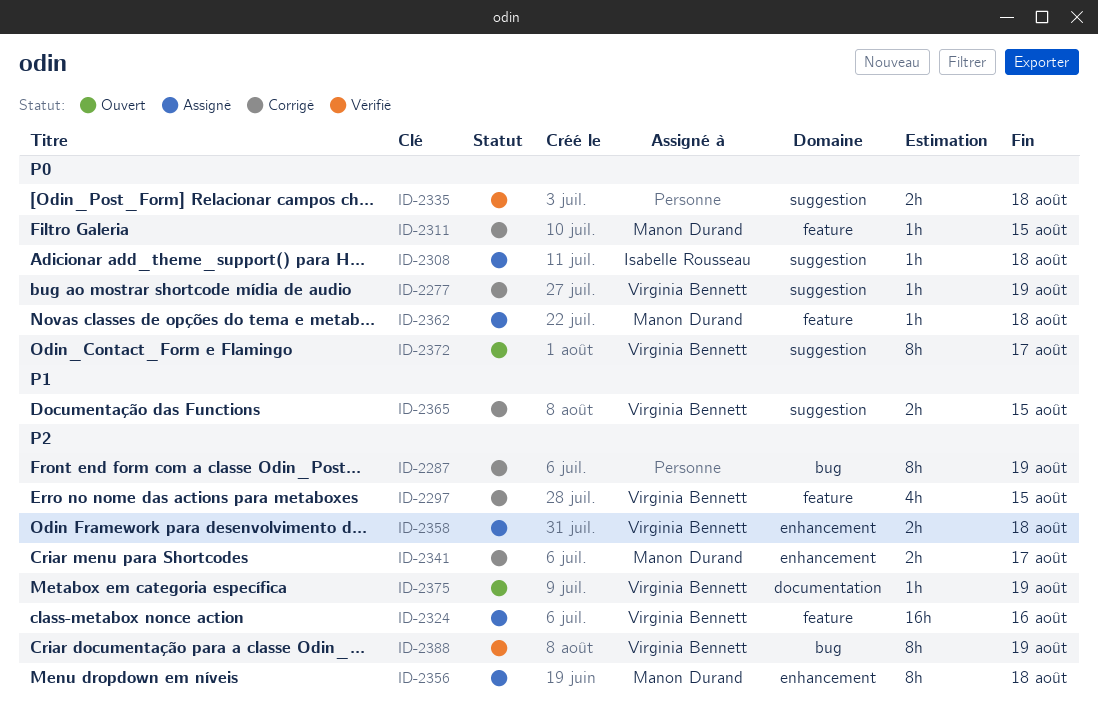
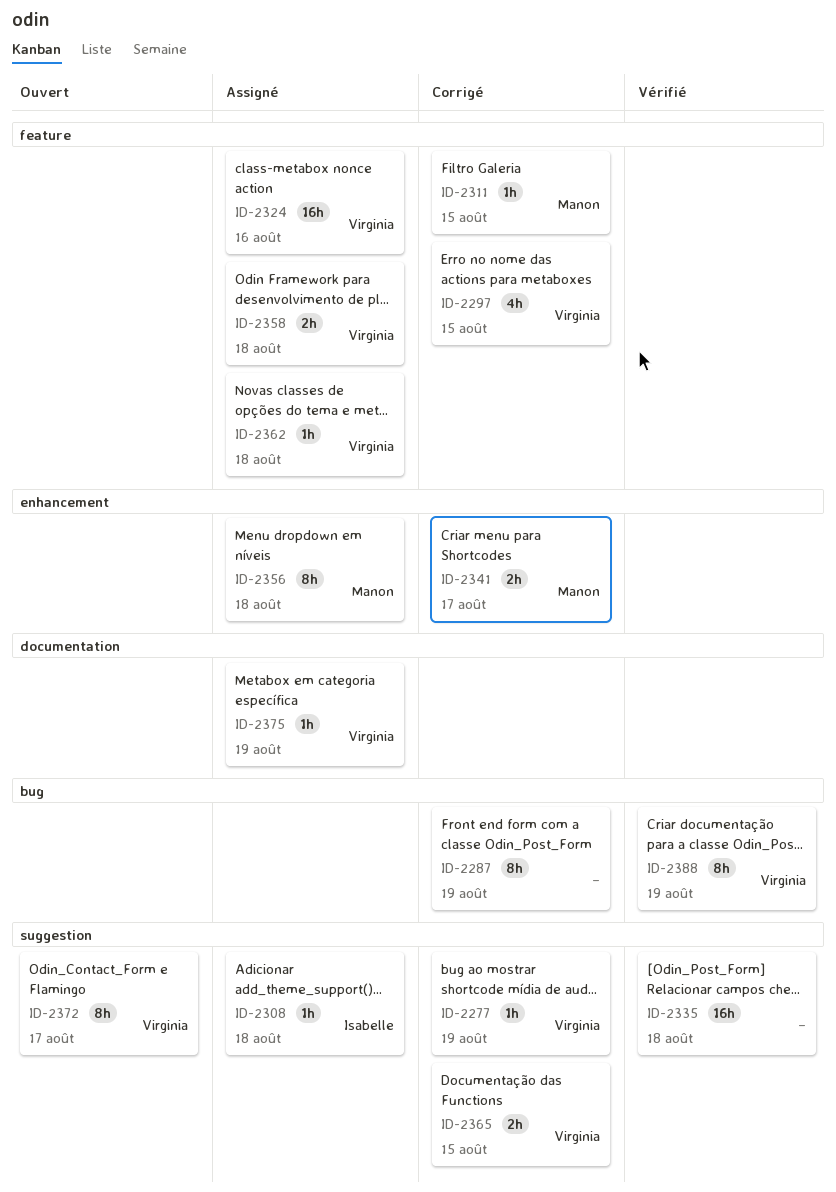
ID-2335, estimate: 2h -> 16h
ID-2358, label: enhancement -> feature
ID-2362, owner: Manon Durand -> Virginia Bennett
ID-2375, status: Ouvert -> Assigné

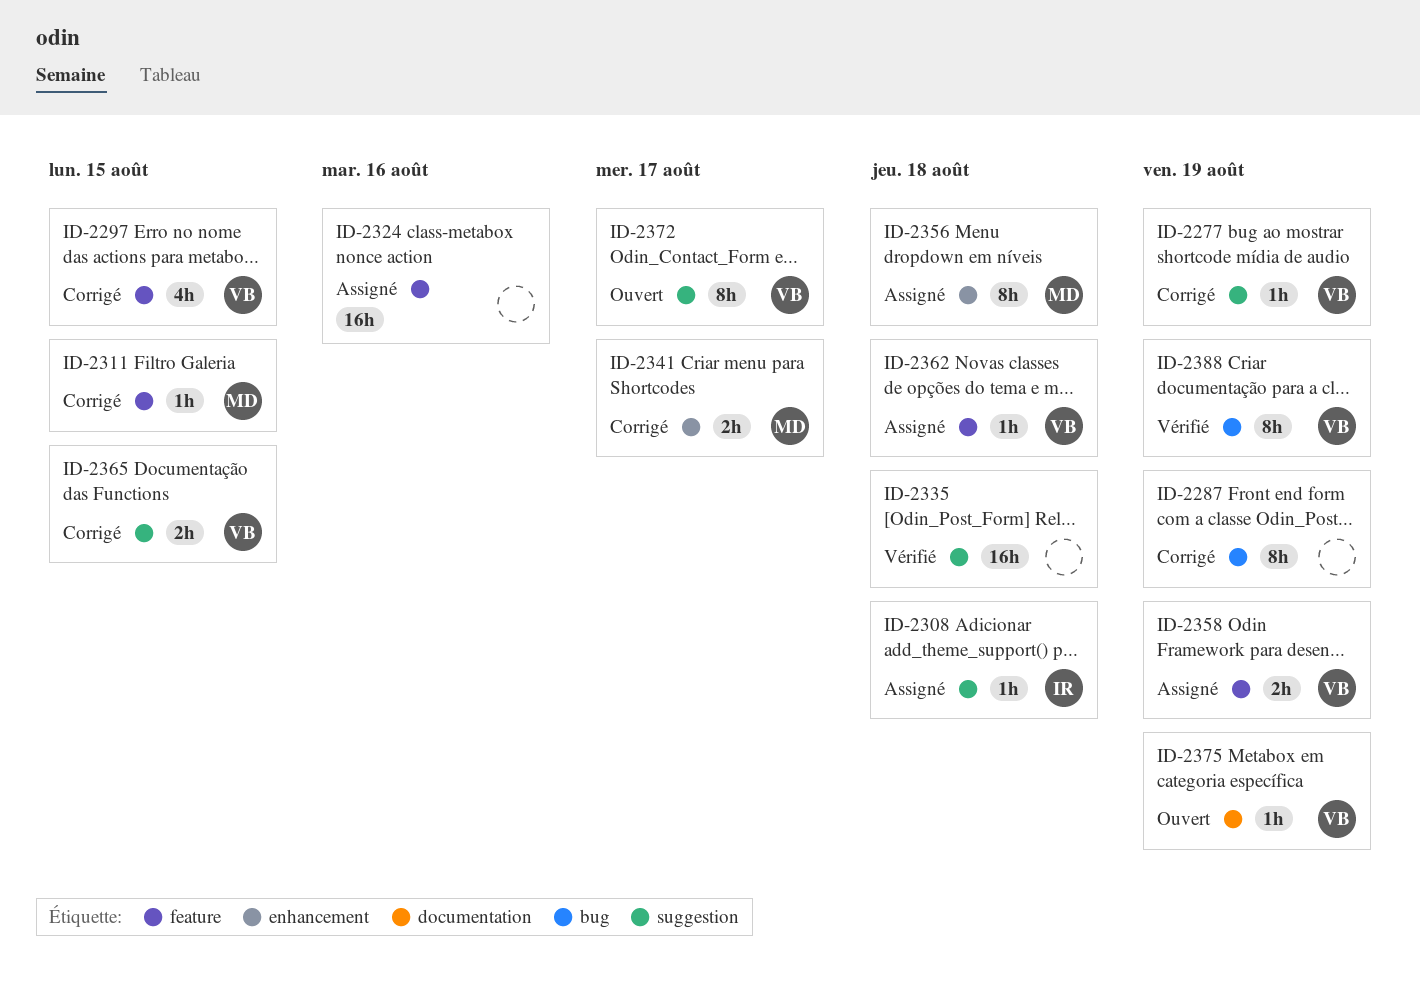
ID-2324, owner: Virginia -> none
ID-2358, due: Aug 18 -> Aug 19
ID-2375, status: Assigné -> Ouvert

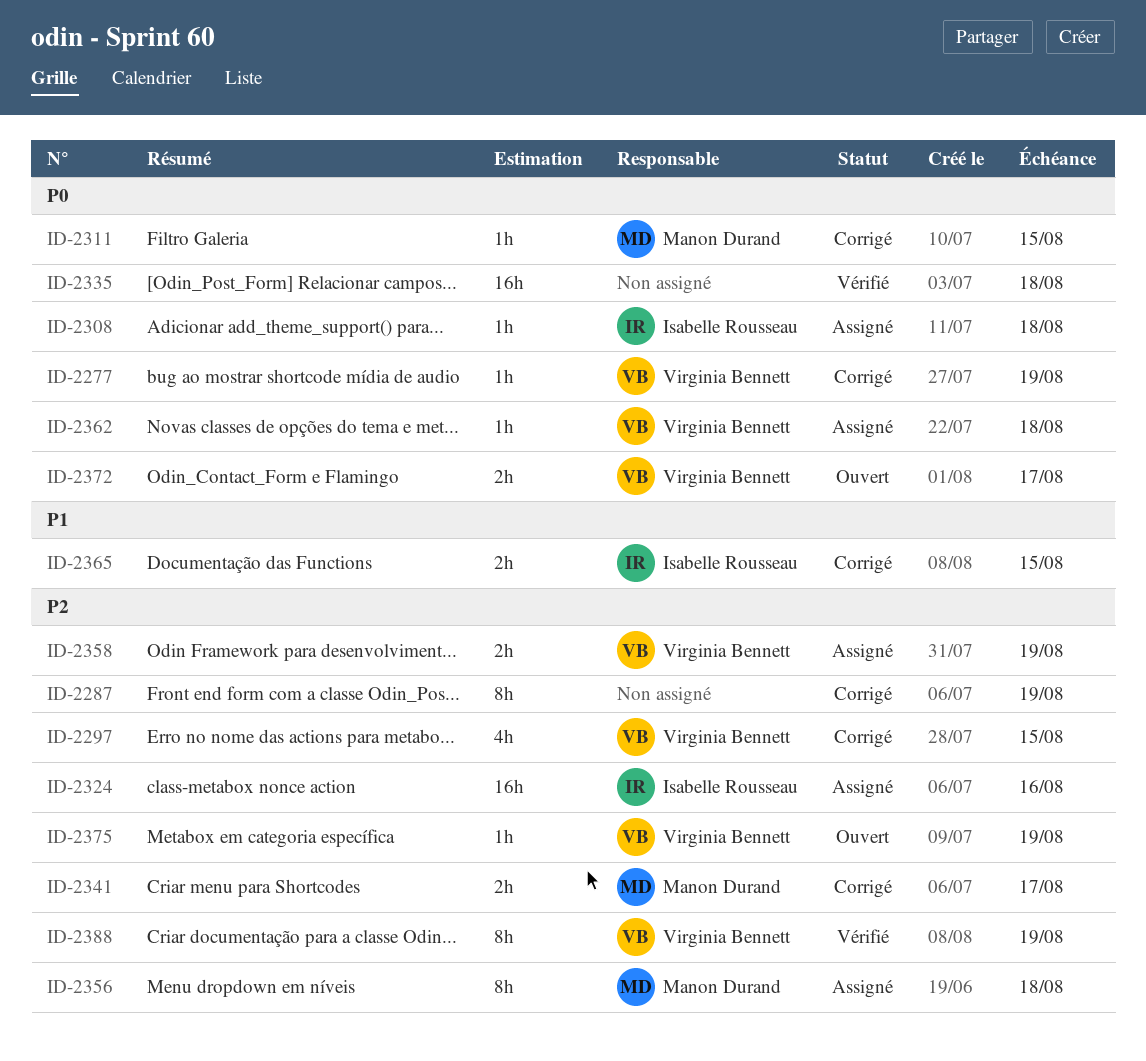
ID-2324, owner: none -> Isabelle Rousseau
ID-2365, owner: Virginia Bennett -> Isabelle Rousseau
ID-2372, estimate: 8h -> 2h

